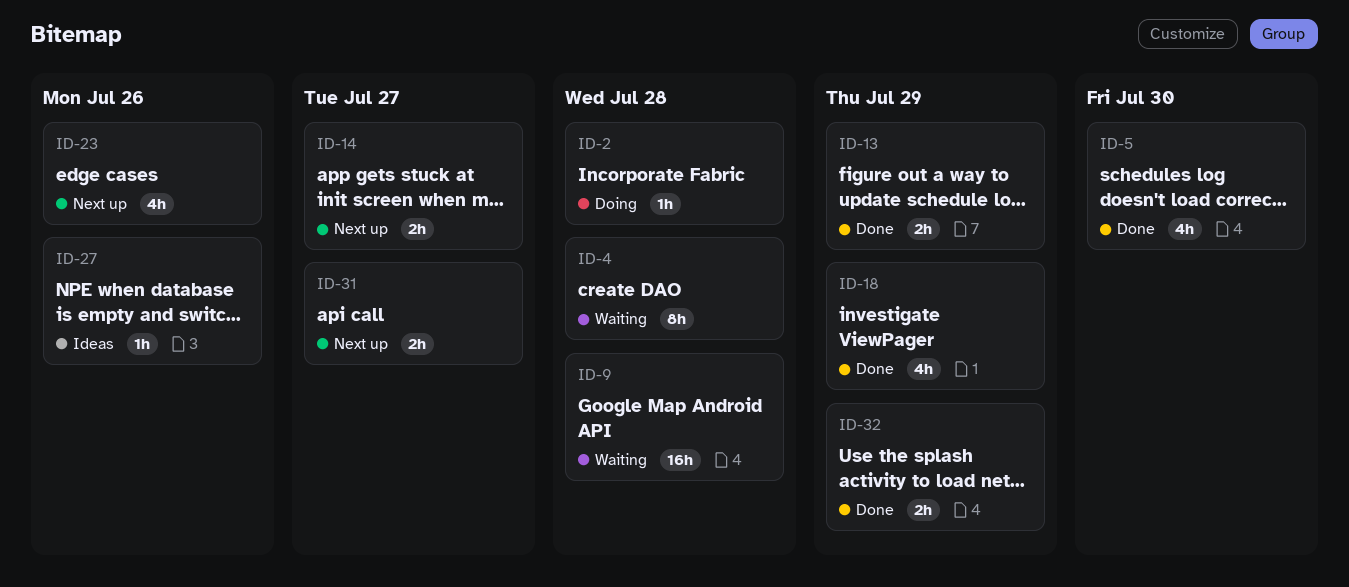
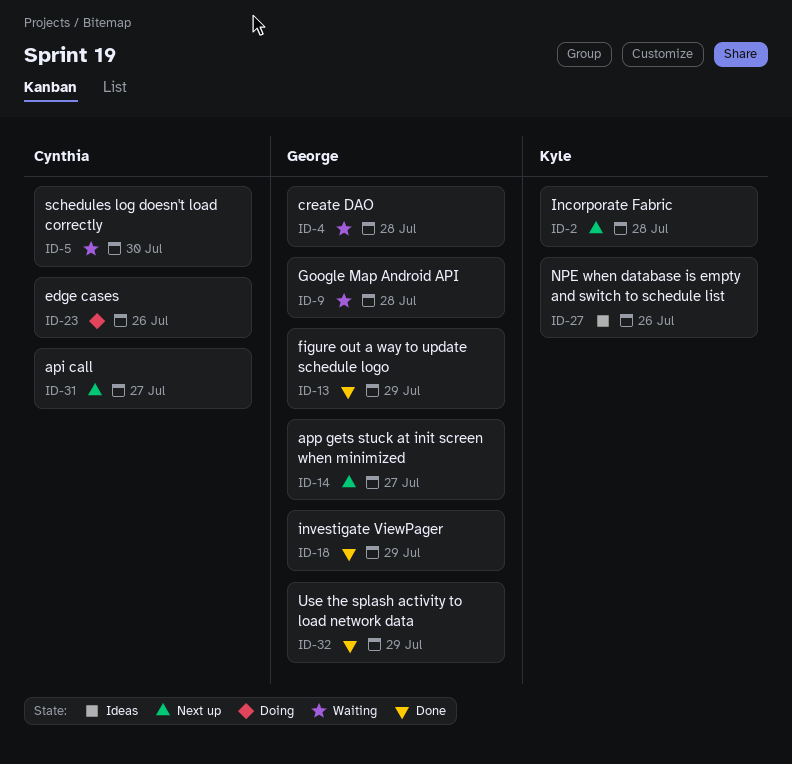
ID-2, status: Doing -> Next up
ID-5, status: Done -> Waiting
ID-23, status: Next up -> Doing

